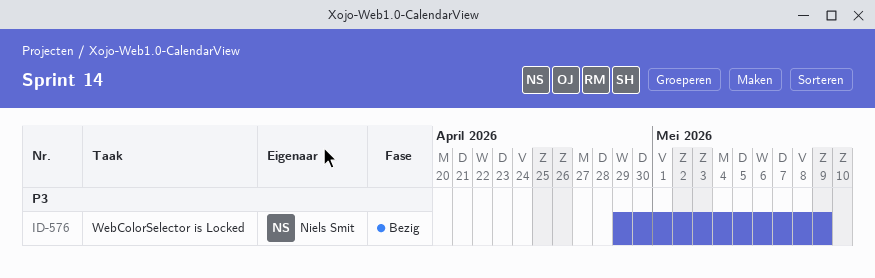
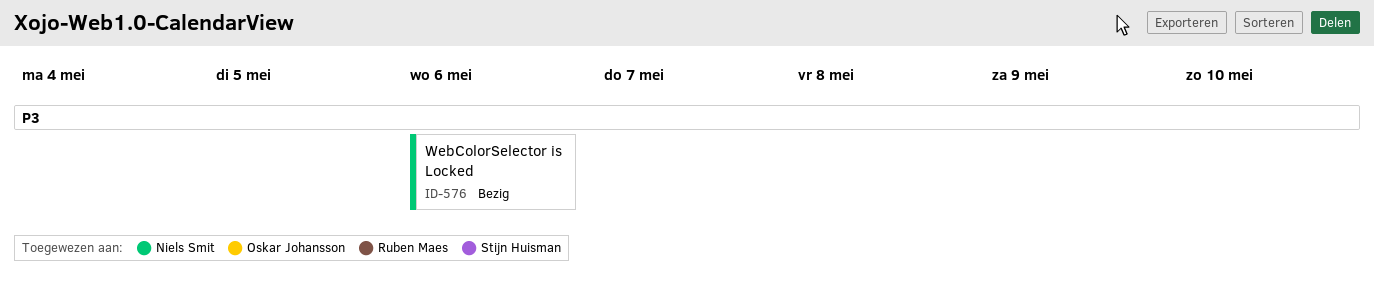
ID-576, due: May 9 -> May 6

